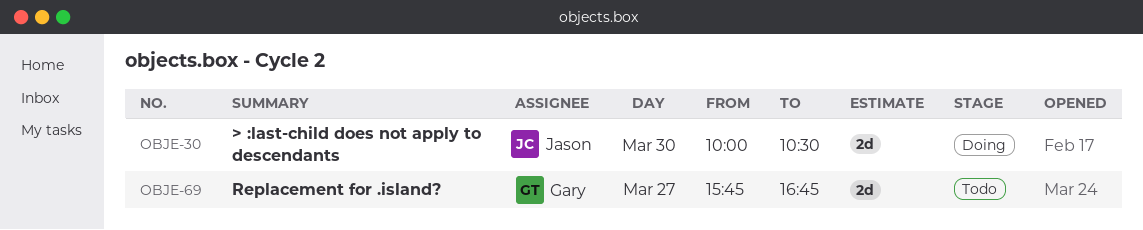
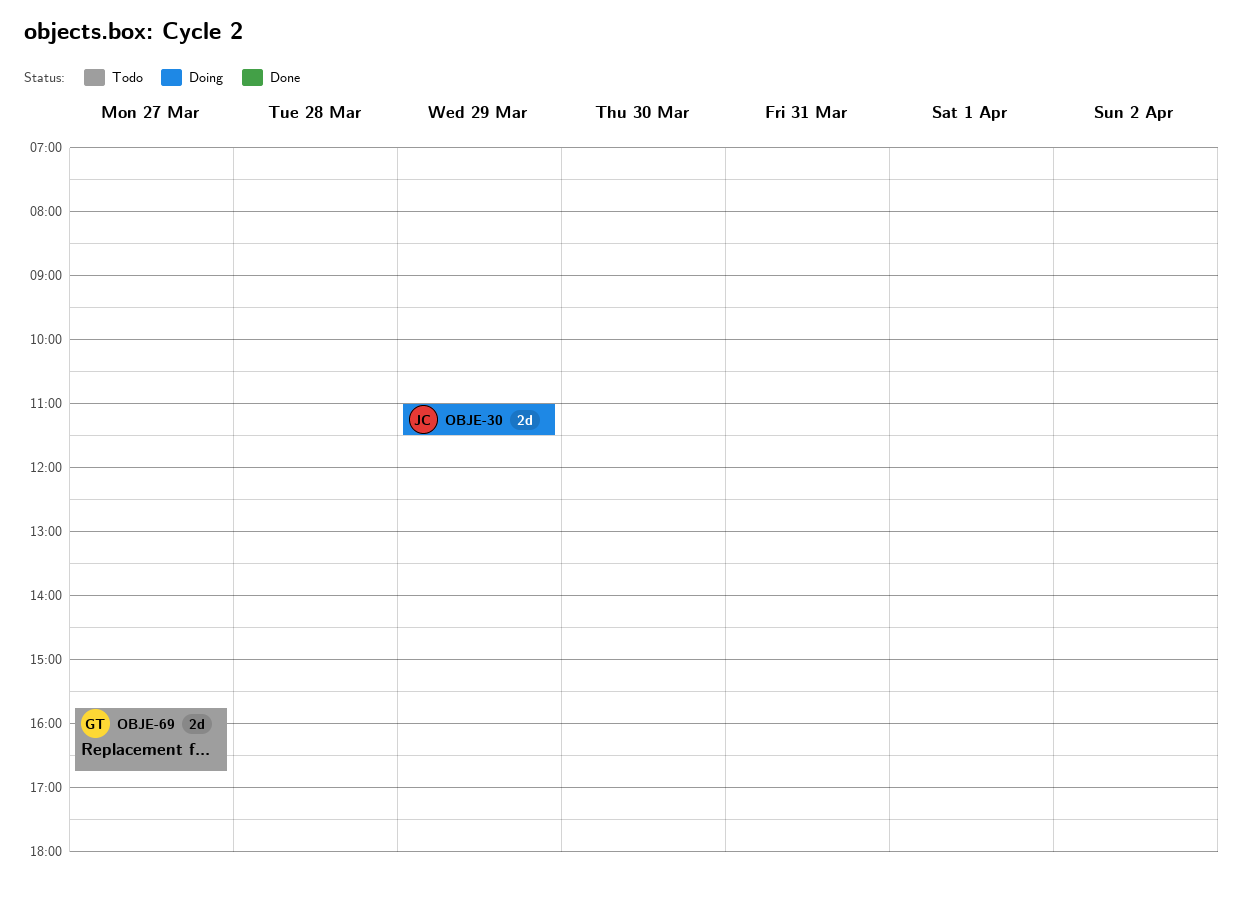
OBJE-30, day: Mar 30 -> Mar 29
OBJE-30, begins: 10:00 -> 11:00
OBJE-30, ends: 10:30 -> 11:30

